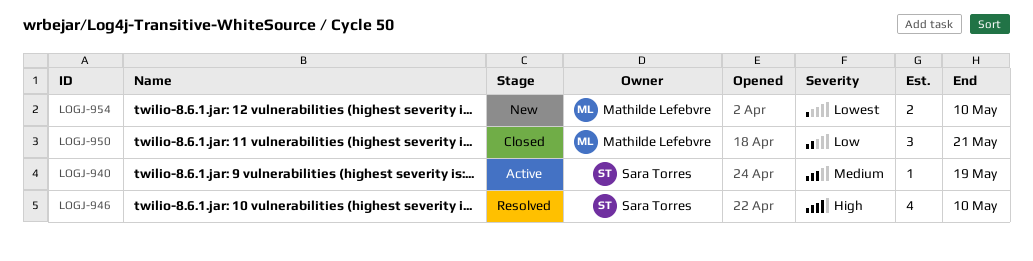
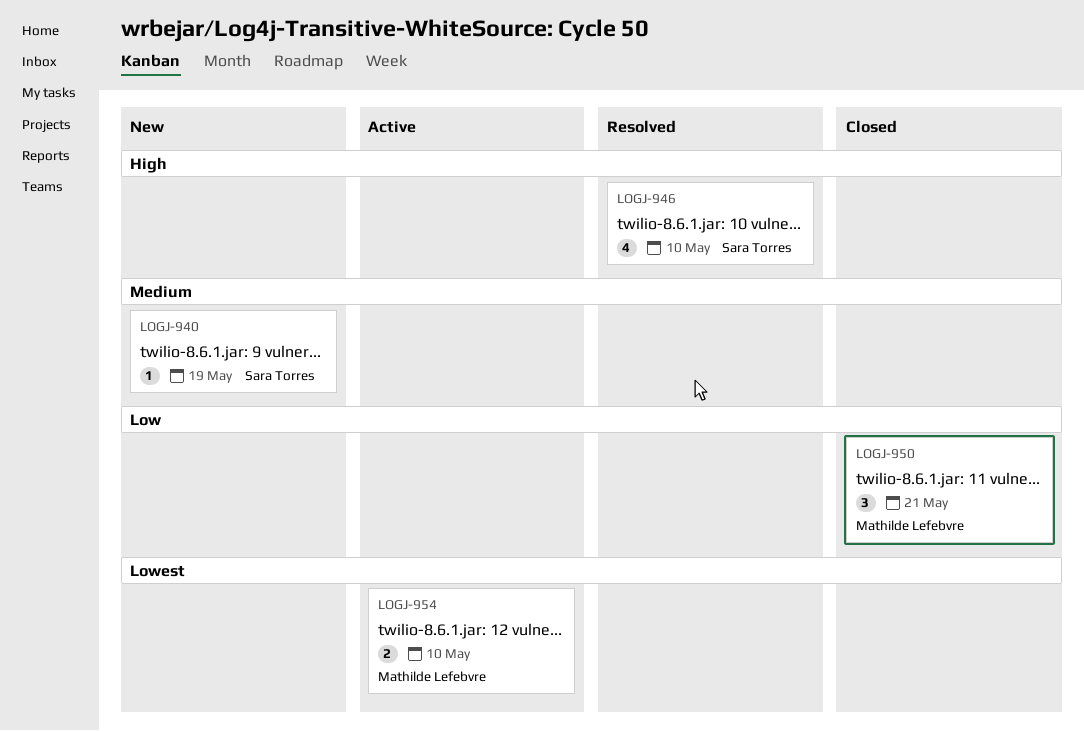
LOGJ-940, status: Active -> New
LOGJ-954, status: New -> Active

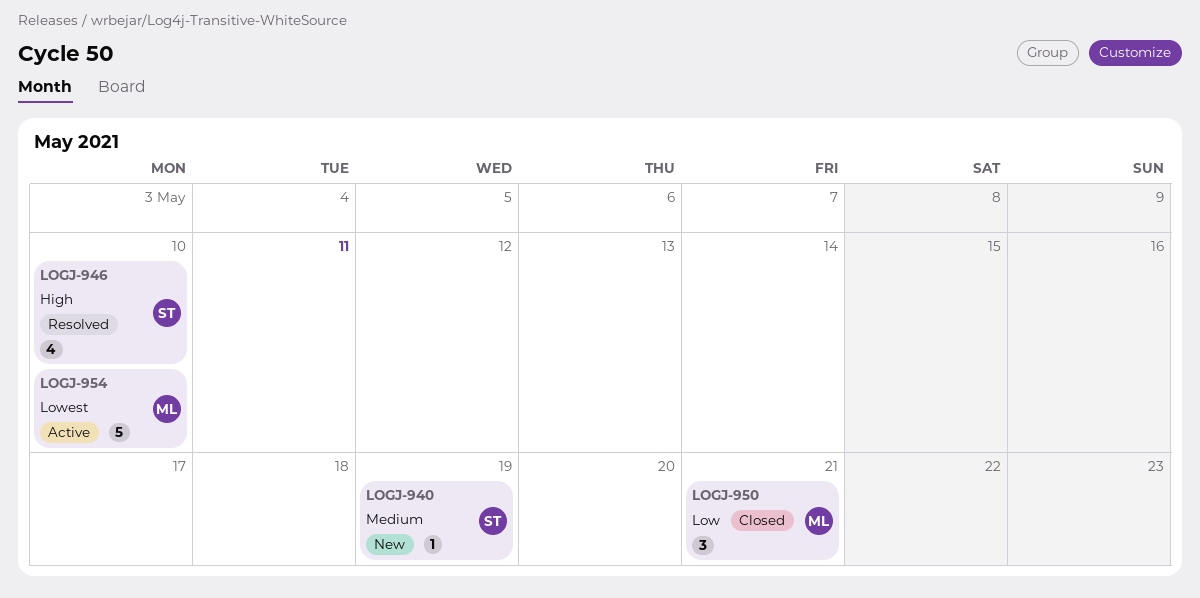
LOGJ-954, estimate: 2 -> 5

